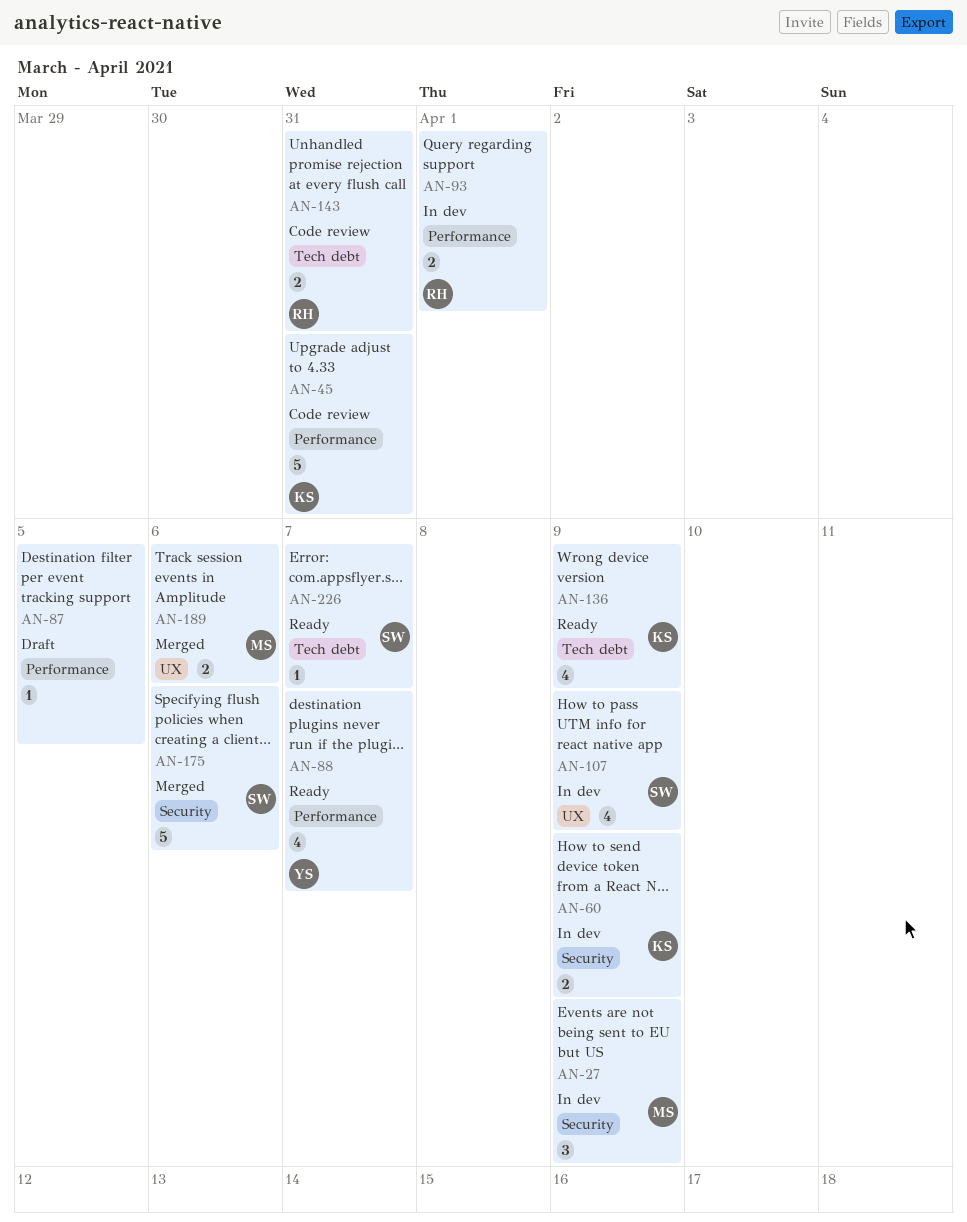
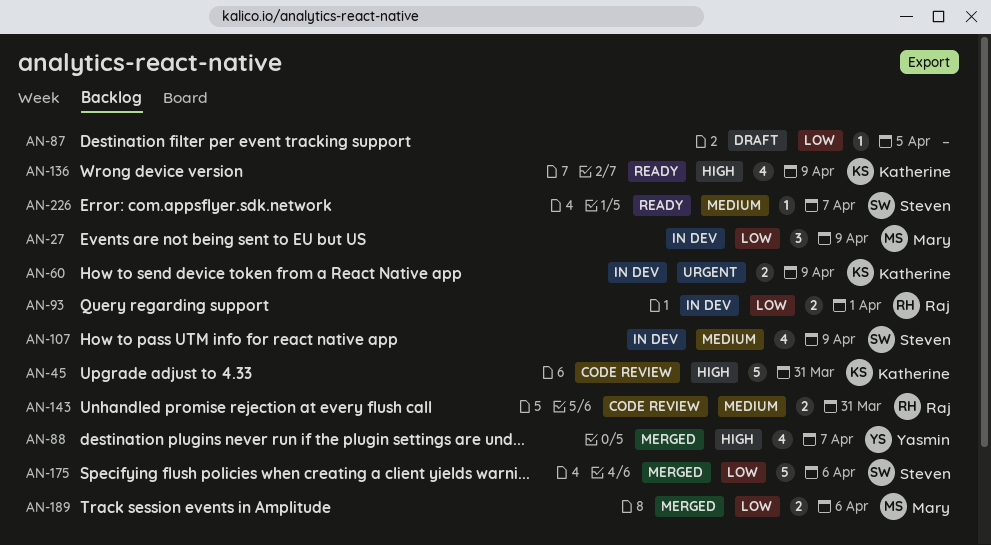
AN-88, status: Ready -> Merged

